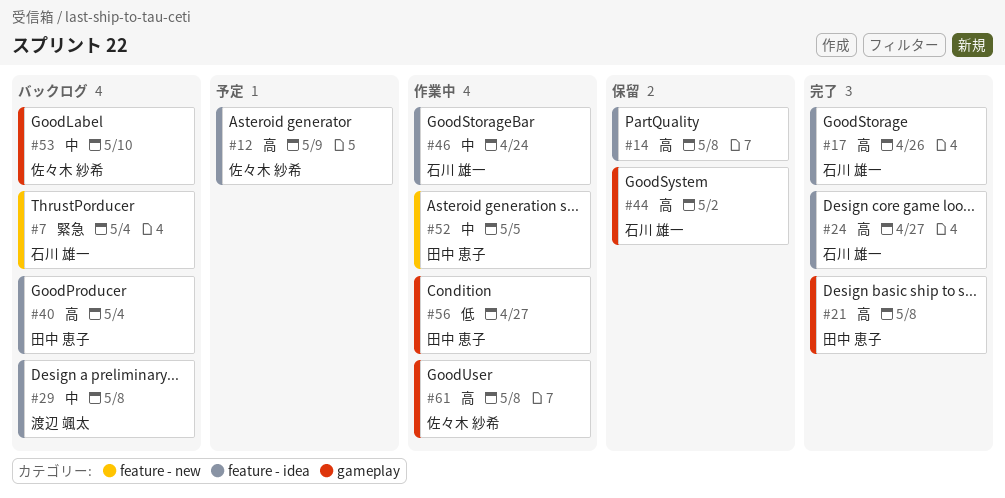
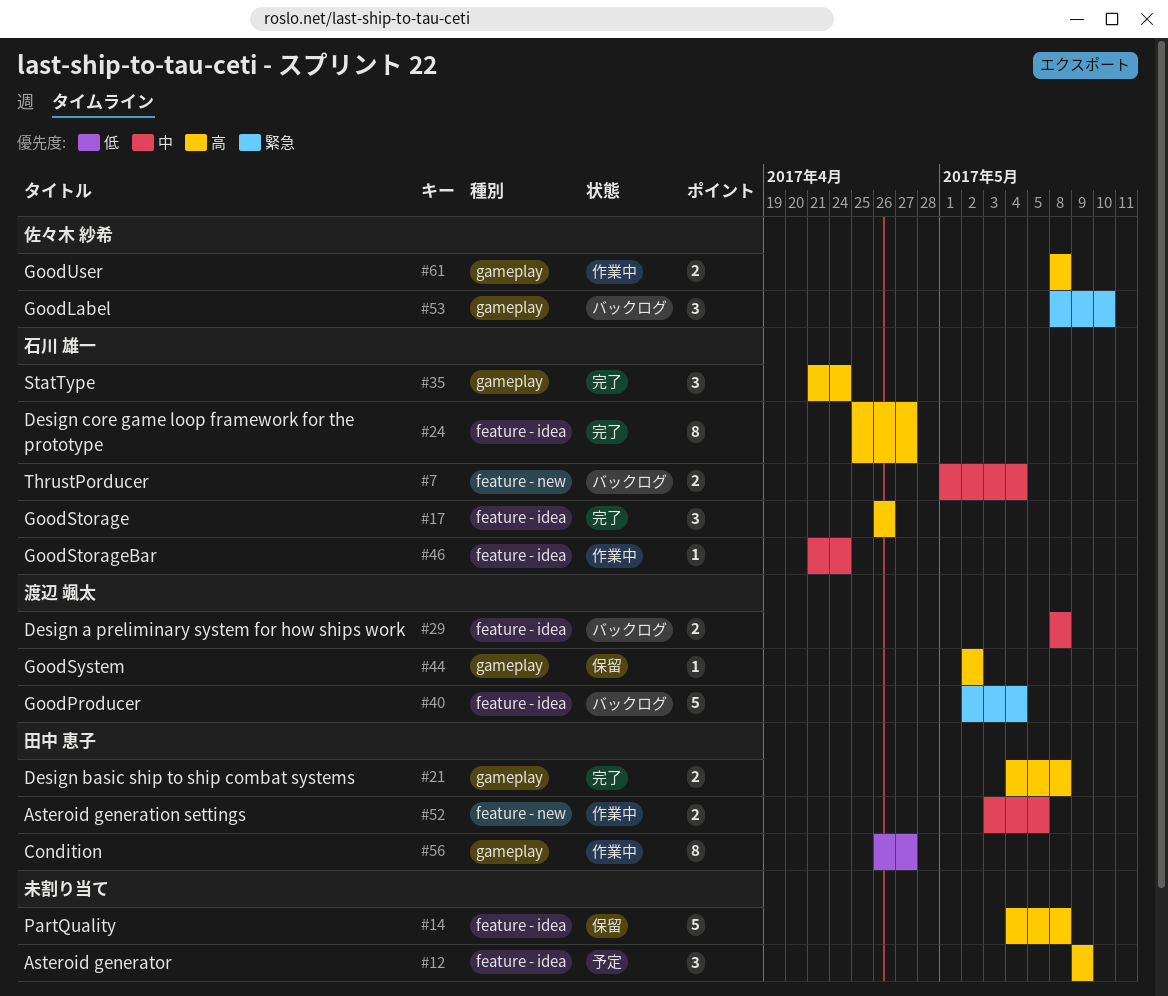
#7, priority: 緊急 -> 中
#12, owner: 佐々木 紗希 -> none
#35: none -> present
#40, owner: 田中 恵子 -> 渡辺 颯太
#40, priority: 高 -> 緊急
#44, owner: 石川 雄一 -> 渡辺 颯太
#53, priority: 中 -> 緊急

